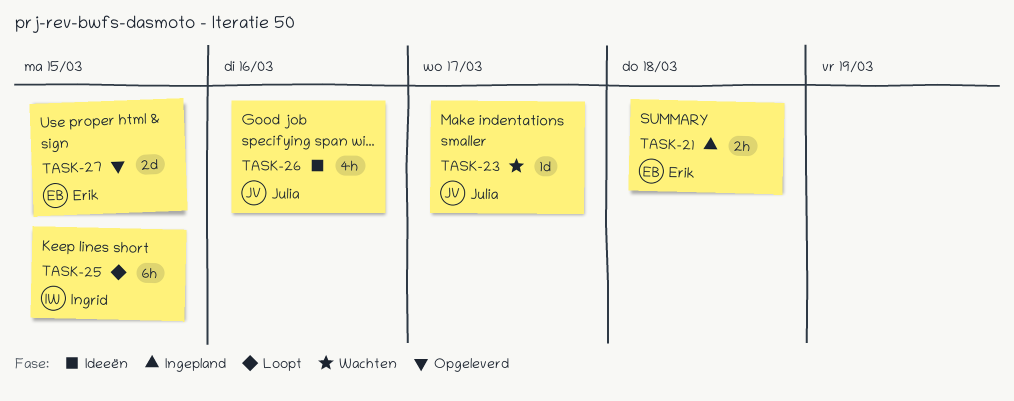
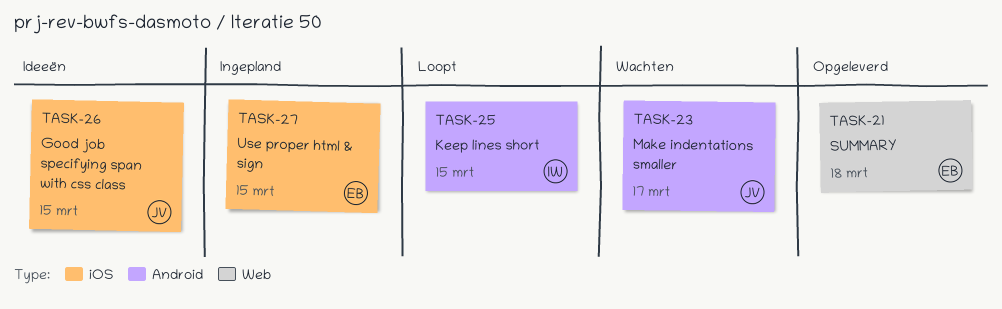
TASK-21, status: Ingepland -> Opgeleverd
TASK-26, due: Mar 16 -> Mar 15
TASK-27, status: Opgeleverd -> Ingepland

